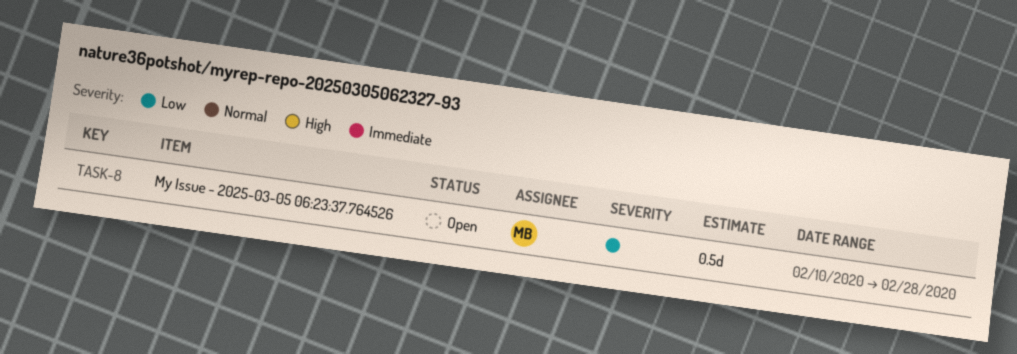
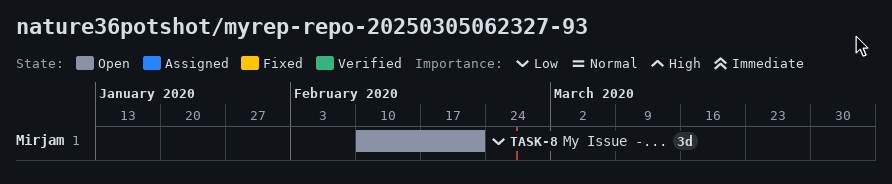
TASK-8, estimate: 0.5d -> 3d
TASK-8, due: Feb 28 -> Feb 21

